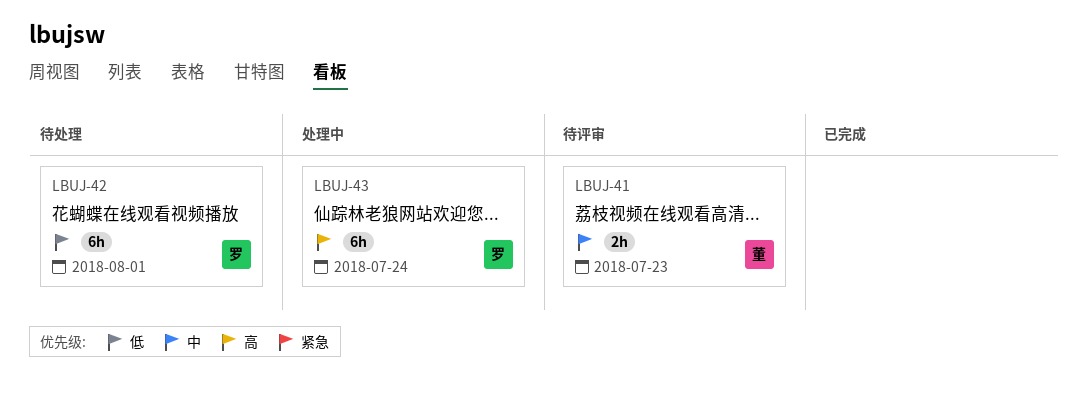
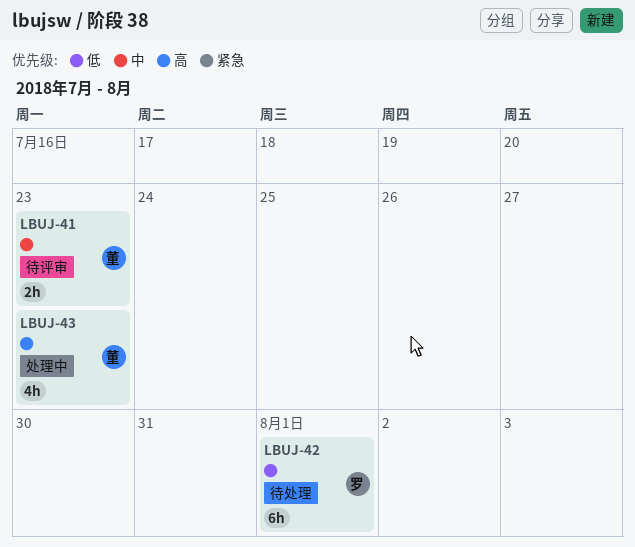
LBUJ-43, owner: 罗 -> 董
LBUJ-43, estimate: 6h -> 4h
LBUJ-43, due: Jul 24 -> Jul 23

